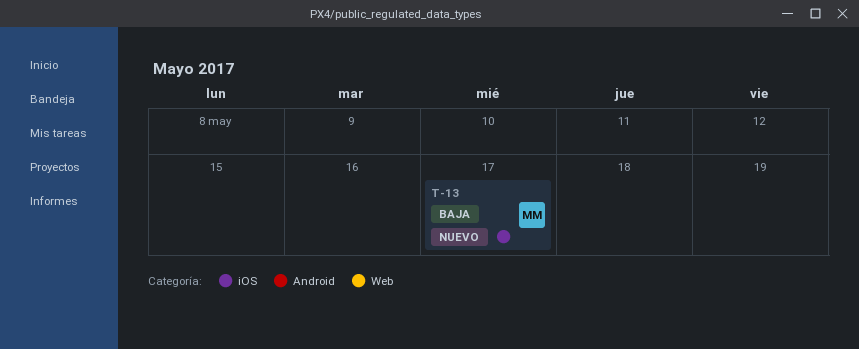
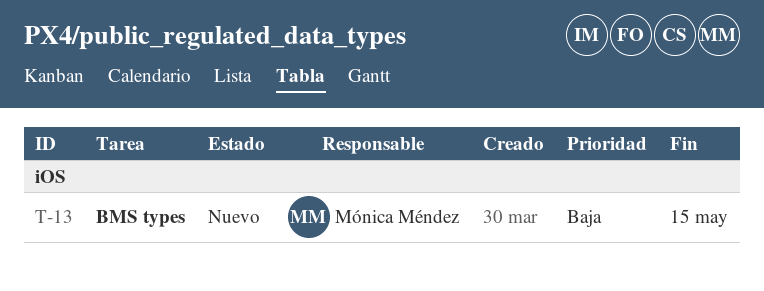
T-13, due: May 17 -> May 15

